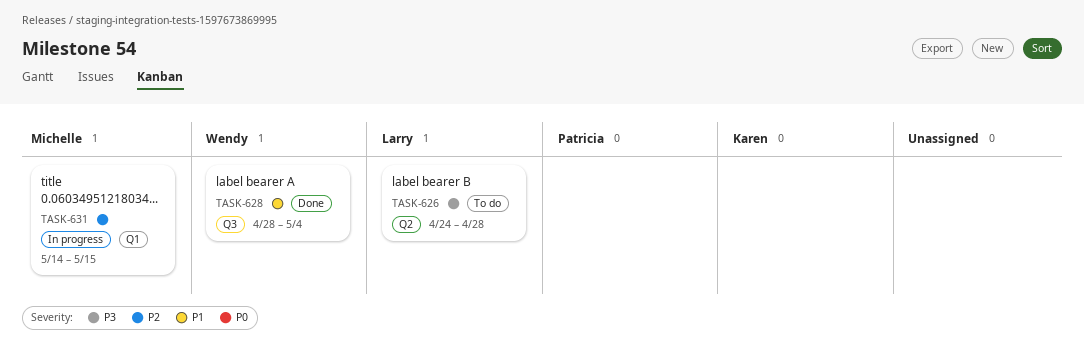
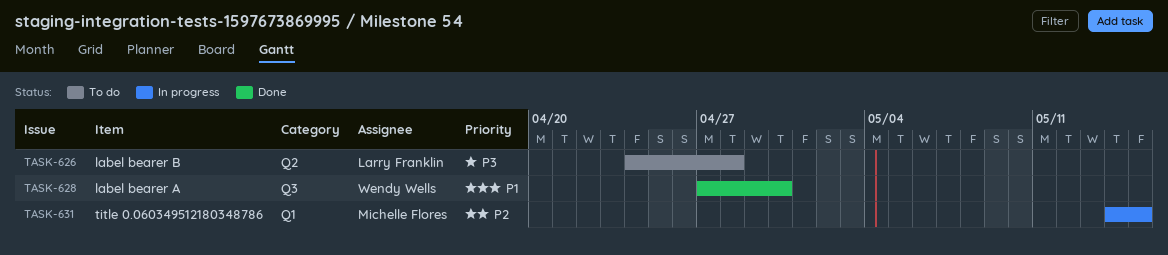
TASK-628, start: Apr 28 -> Apr 27
TASK-628, due: May 4 -> Apr 30

